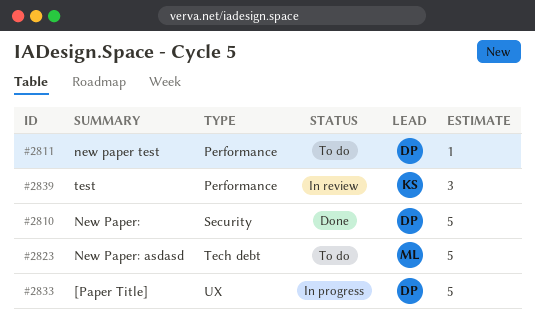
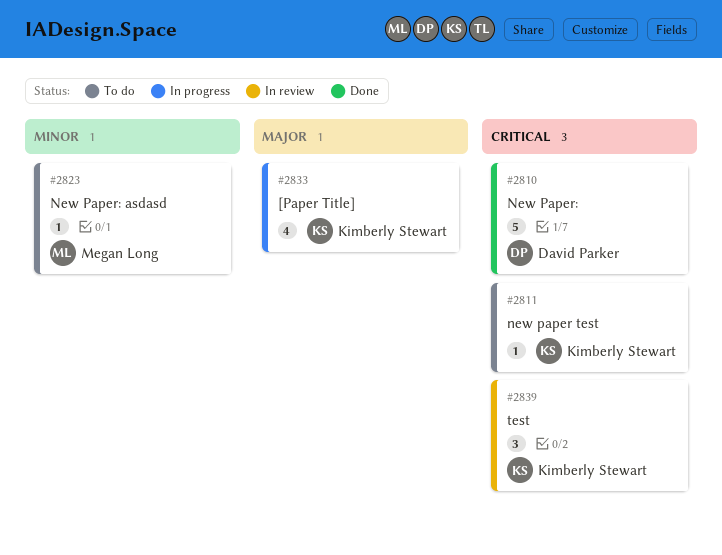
#2811, owner: David Parker -> Kimberly Stewart
#2823, estimate: 5 -> 1
#2833, owner: David Parker -> Kimberly Stewart
#2833, estimate: 5 -> 4

